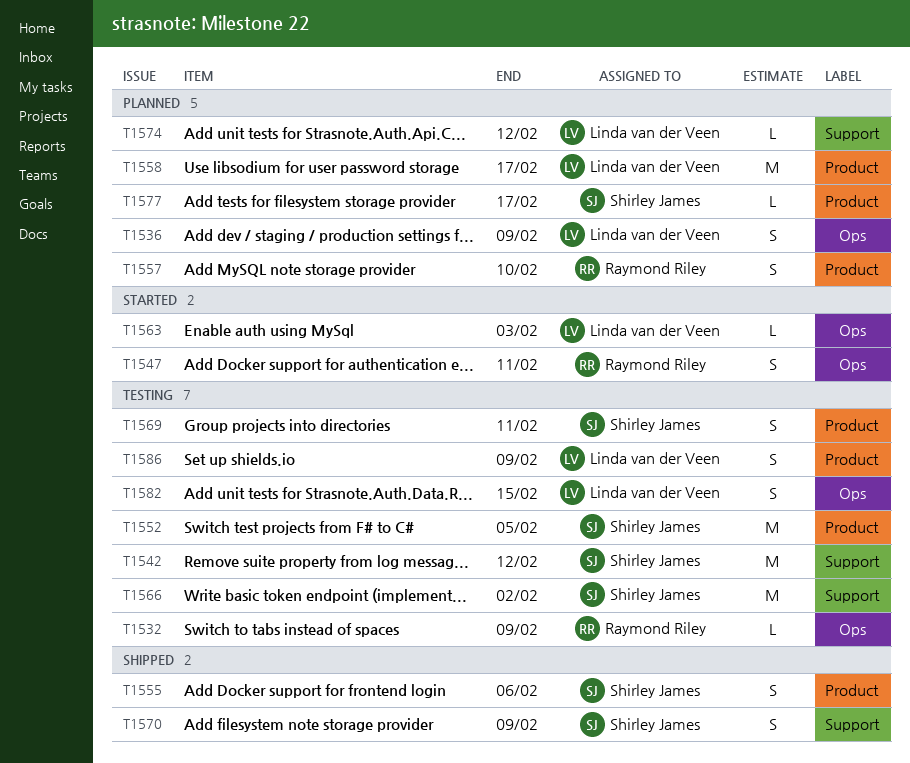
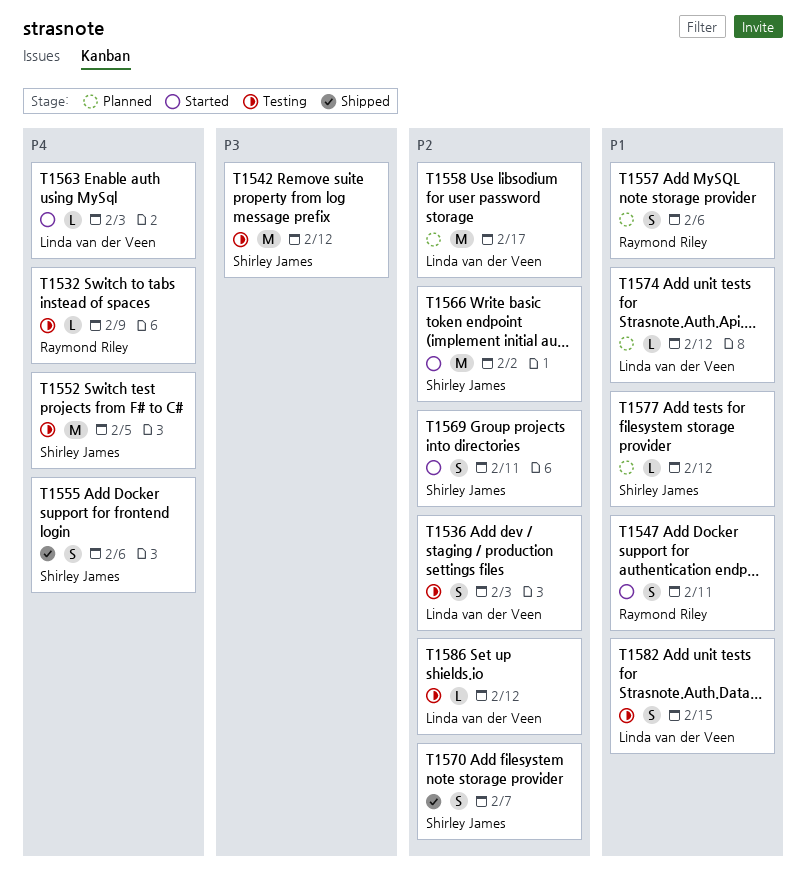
T1536, status: Planned -> Testing
T1536, due: Feb 9 -> Feb 3
T1557, due: Feb 10 -> Feb 6
T1566, status: Testing -> Started
T1569, status: Testing -> Started
T1570, due: Feb 9 -> Feb 7
T1577, due: Feb 17 -> Feb 12
T1586, estimate: S -> L
T1586, due: Feb 9 -> Feb 12

